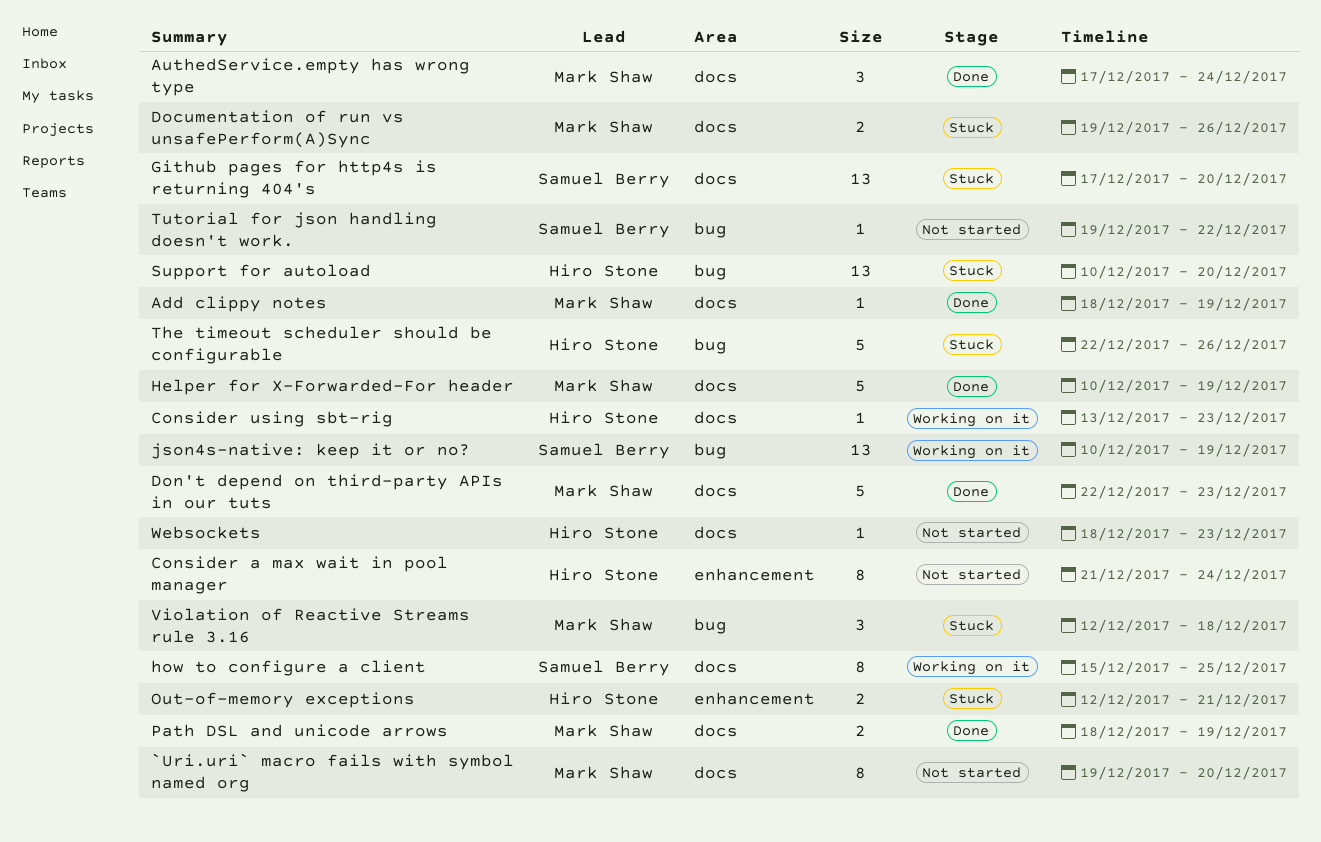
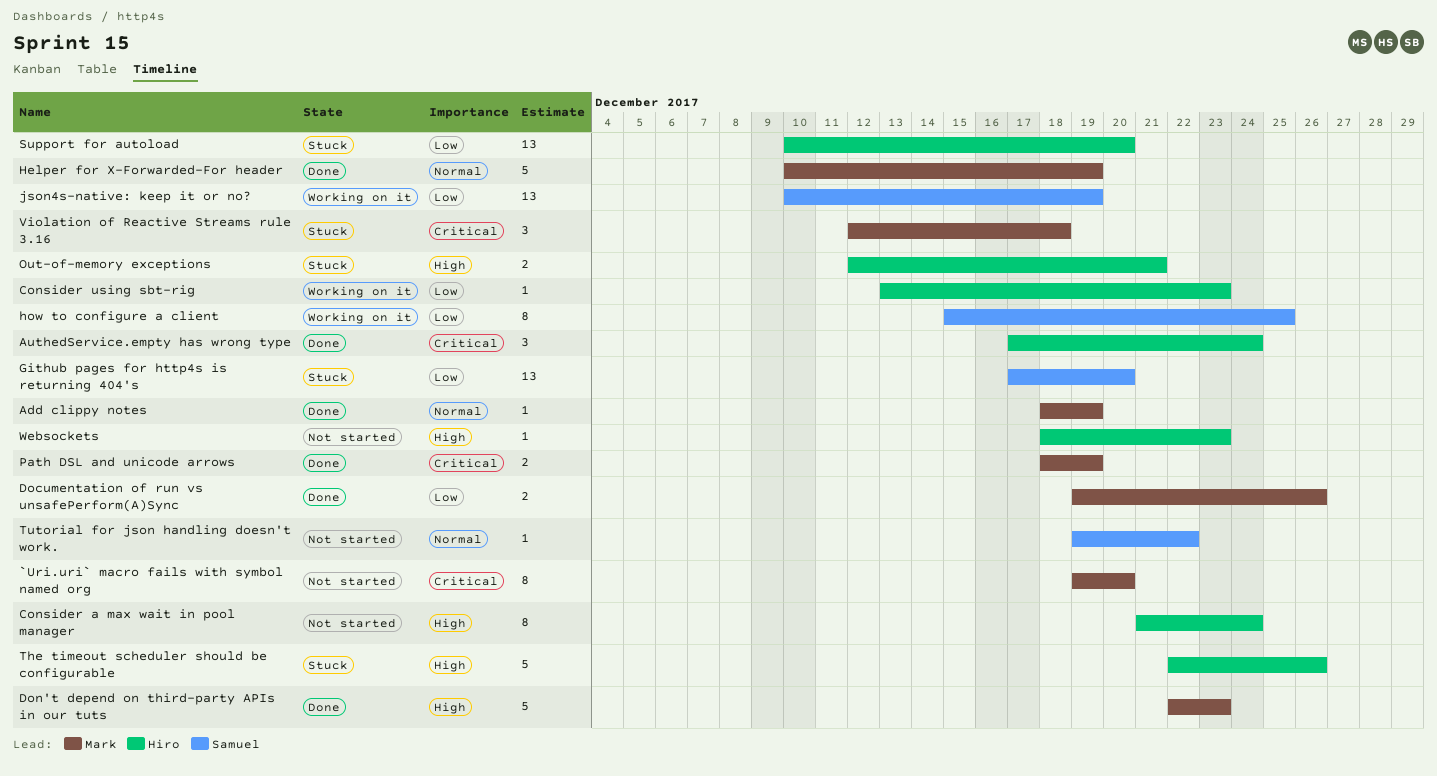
AuthedService.empty has wrong type, owner: Mark Shaw -> Hiro Stone
Documentation of run vs unsafePerform(A)Sync, status: Stuck -> Done

